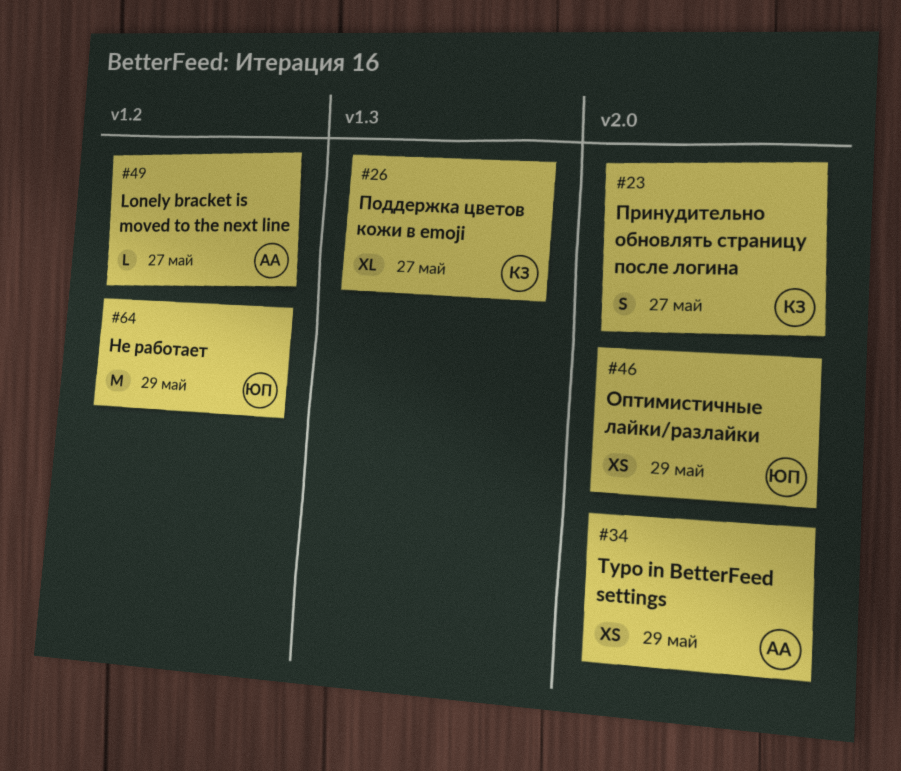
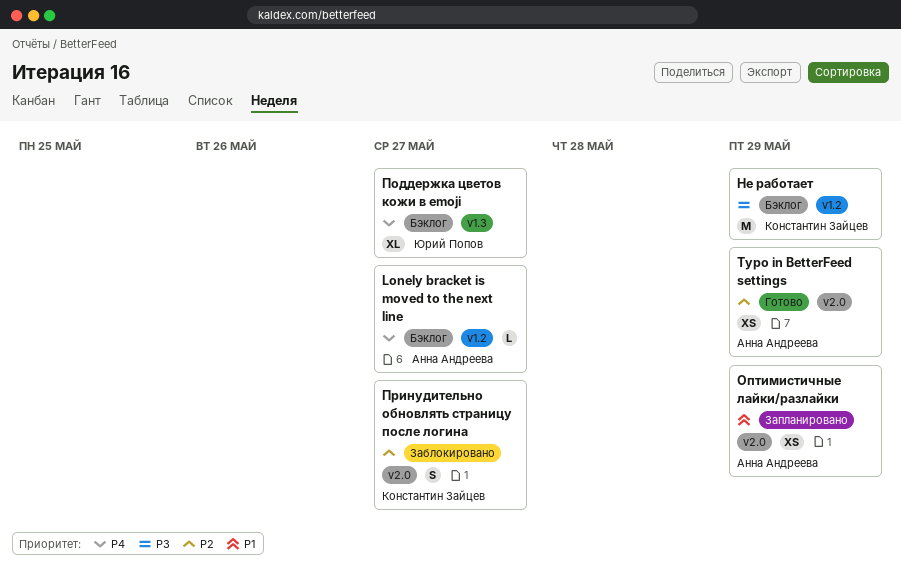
Не работает, owner: Юрий Попов -> Константин Зайцев
Оптимистичные лайки/разлайки, owner: Юрий Попов -> Анна Андреева
Поддержка цветов кожи в emoji, owner: Константин Зайцев -> Юрий Попов

